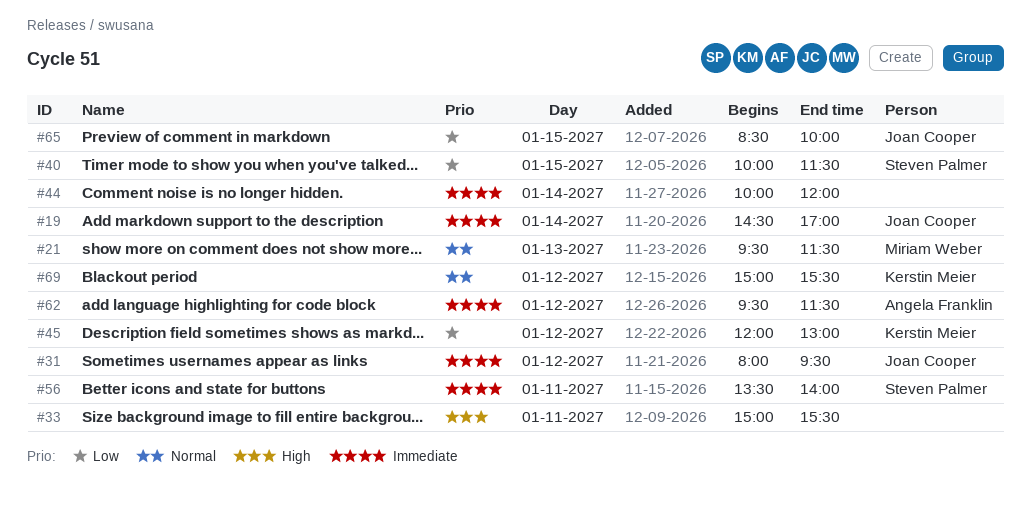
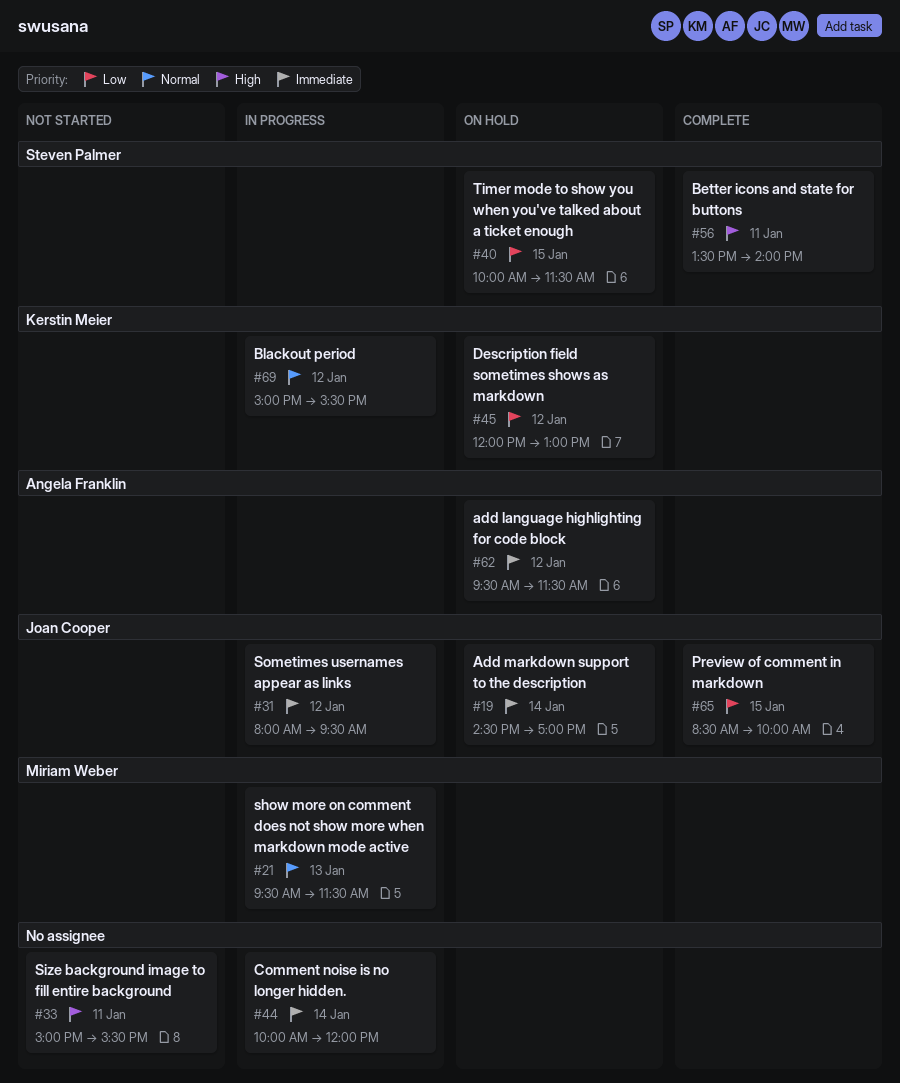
#56, priority: Immediate -> High

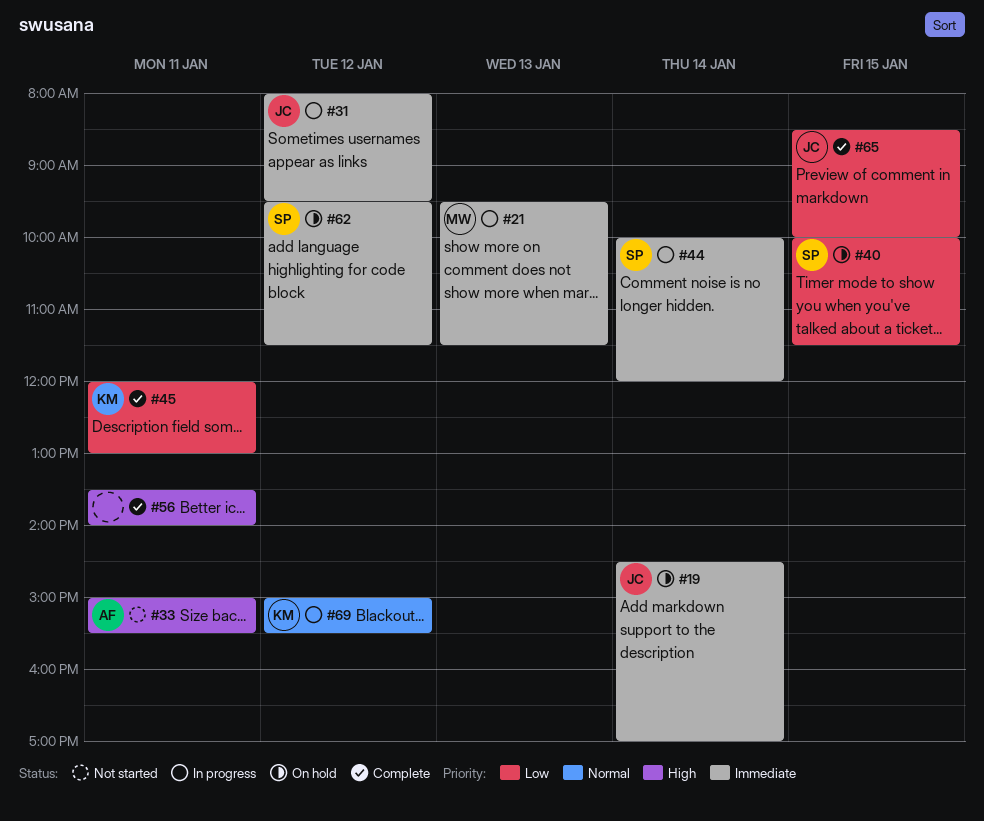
#21, priority: Normal -> Immediate
#33, owner: none -> Angela Franklin
#44, owner: none -> Steven Palmer
#45, status: On hold -> Complete
#45, day: Jan 12 -> Jan 11
#56, owner: Steven Palmer -> none
#62, owner: Angela Franklin -> Steven Palmer

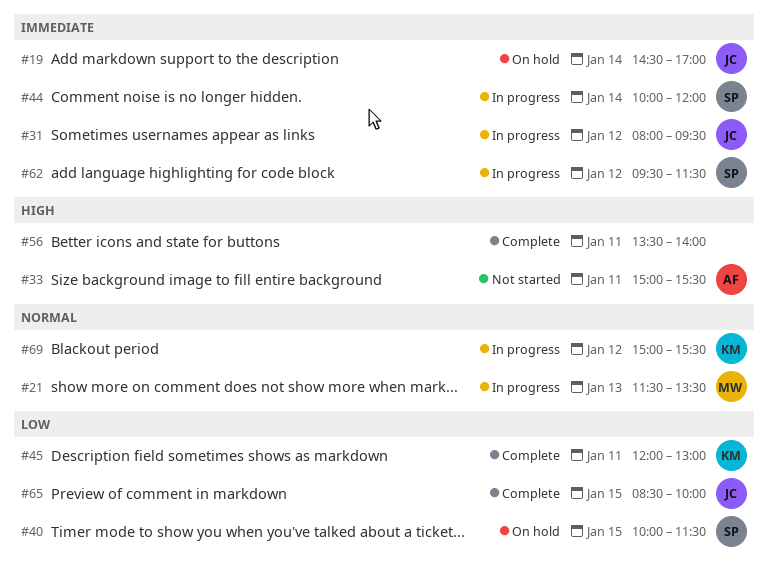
#21, priority: Immediate -> Normal
#21, begins: 09:30 -> 11:30
#21, ends: 11:30 -> 13:30
#62, status: On hold -> In progress

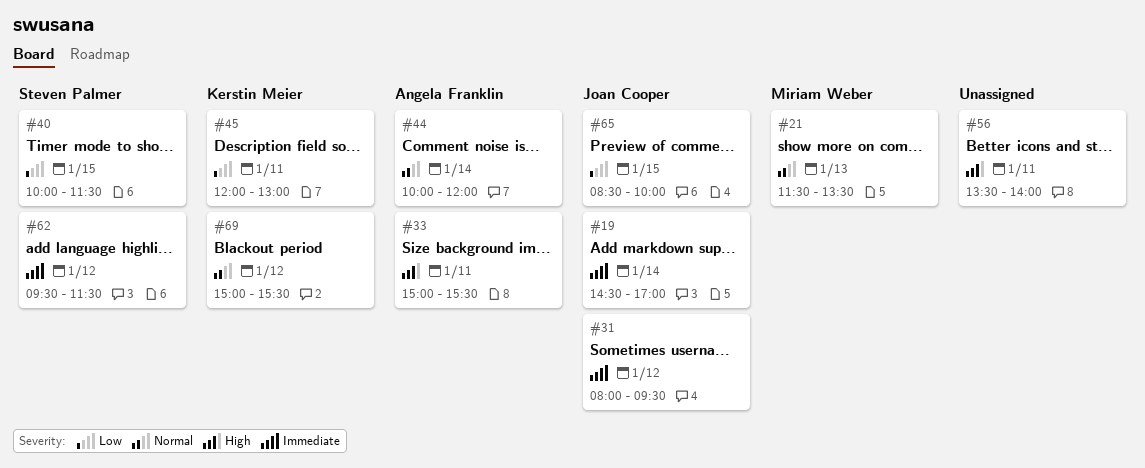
#44, owner: Steven Palmer -> Angela Franklin
#44, priority: Immediate -> Normal

